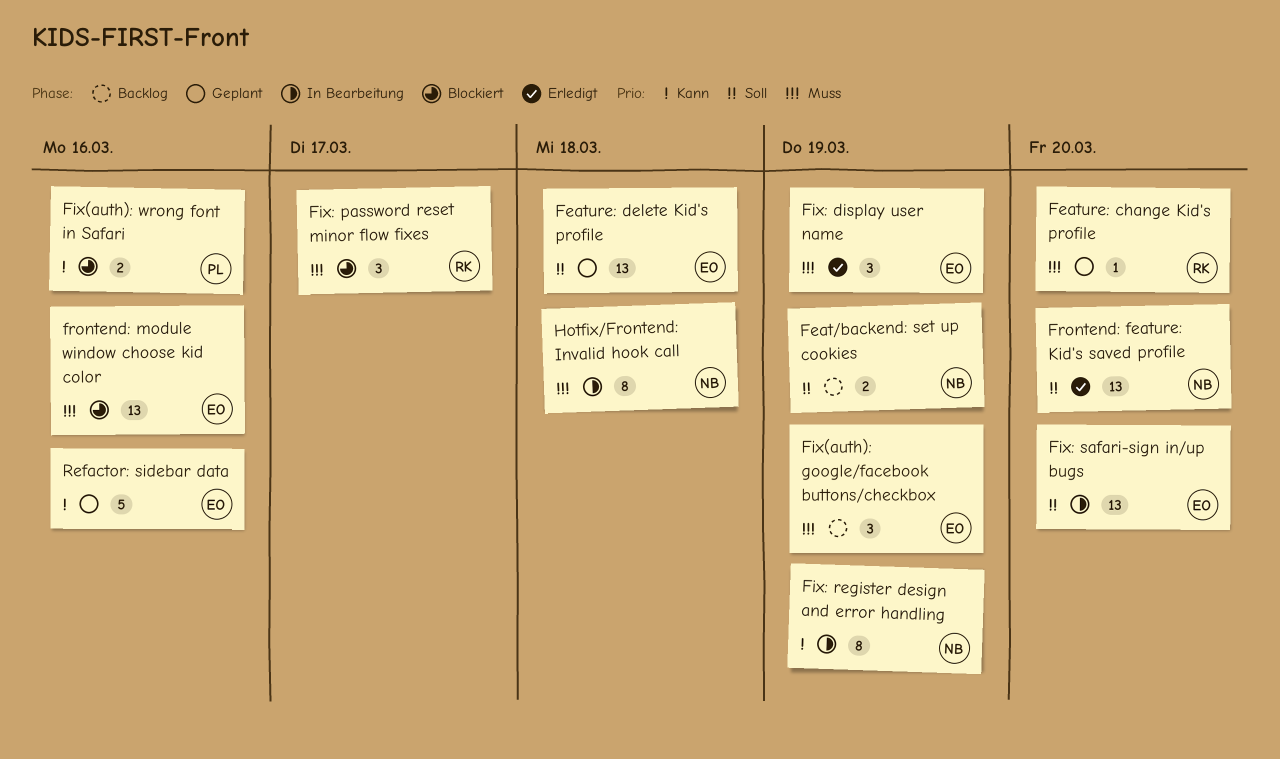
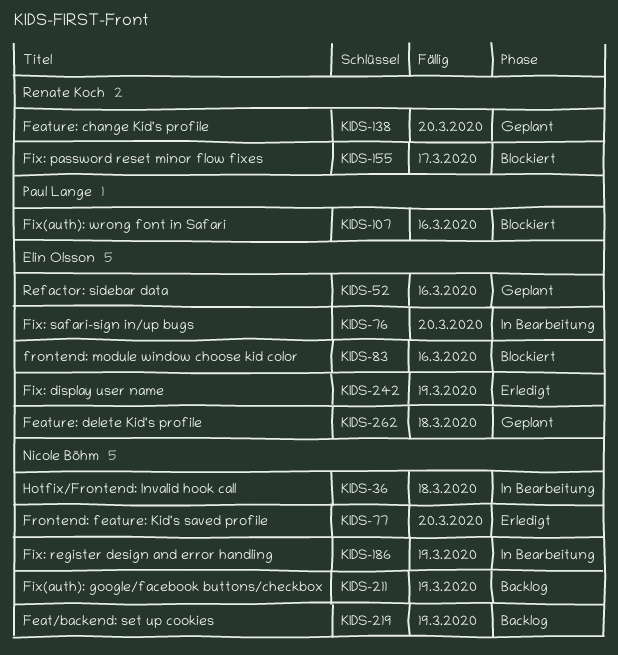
Fix(auth): google/facebook buttons/checkbox, owner: Elin Olsson -> Nicole Böhm

